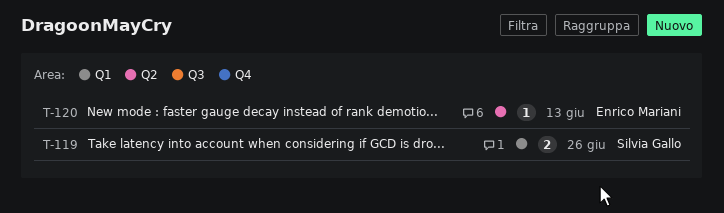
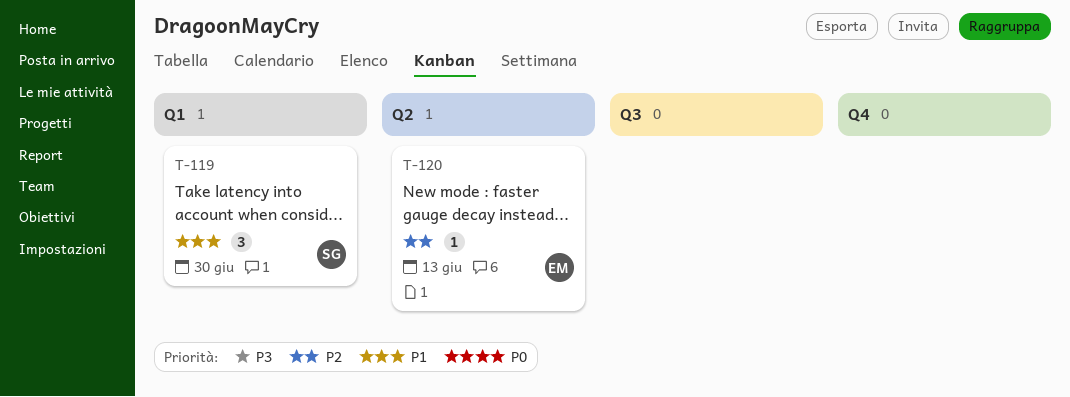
T-119, estimate: 2 -> 3
T-119, due: Jun 26 -> Jun 30

